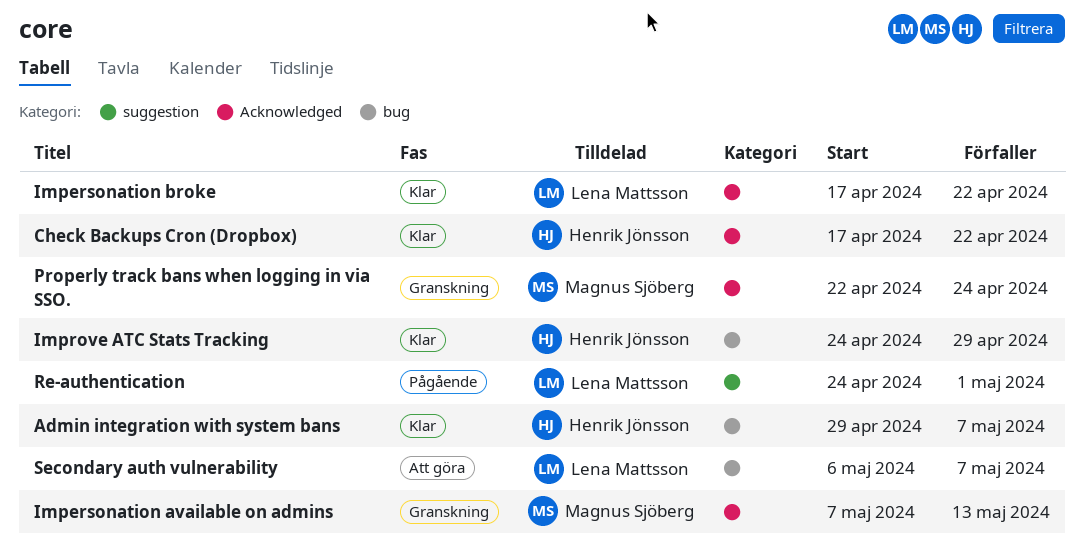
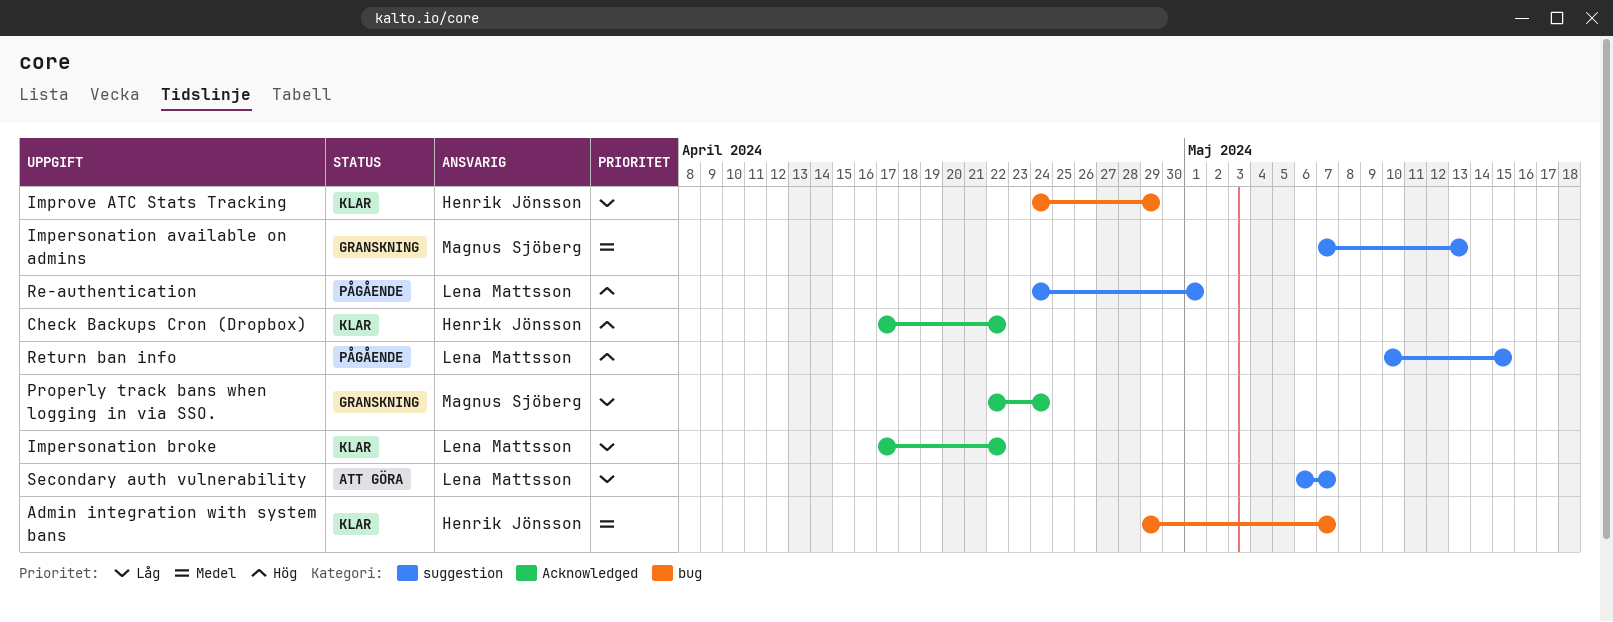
Impersonation available on admins, label: Acknowledged -> suggestion
Return ban info: none -> present
Secondary auth vulnerability, label: bug -> suggestion

